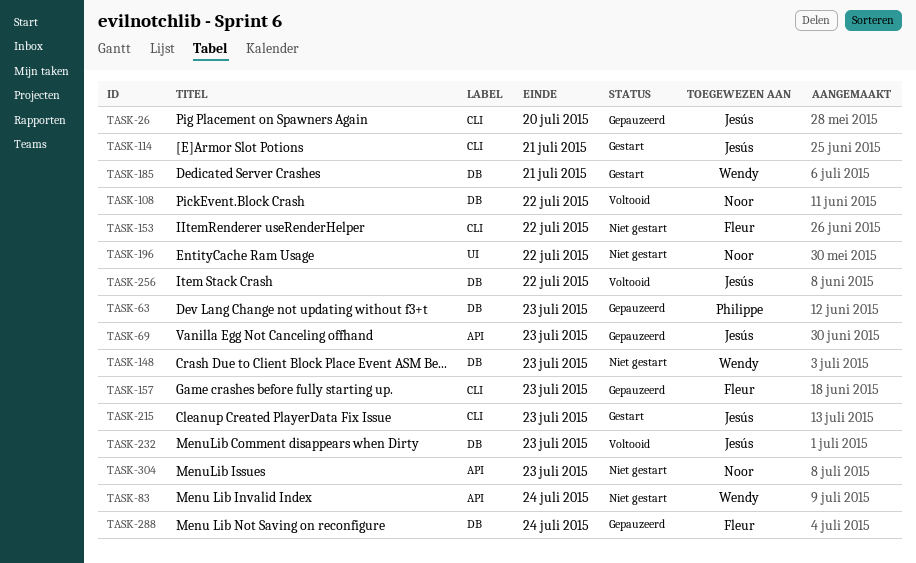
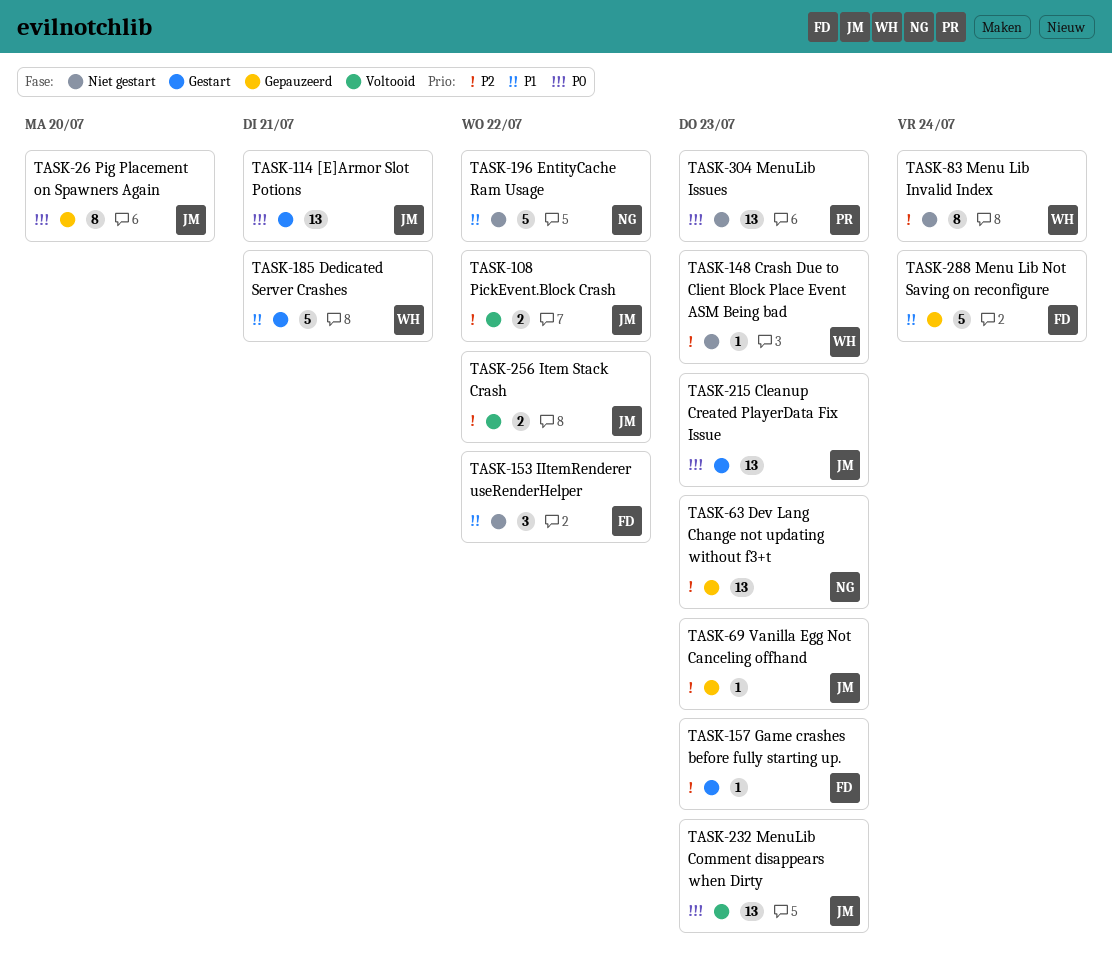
TASK-63, owner: Philippe -> Noor
TASK-108, owner: Noor -> Jesús
TASK-157, status: Gepauzeerd -> Gestart
TASK-304, owner: Noor -> Philippe

